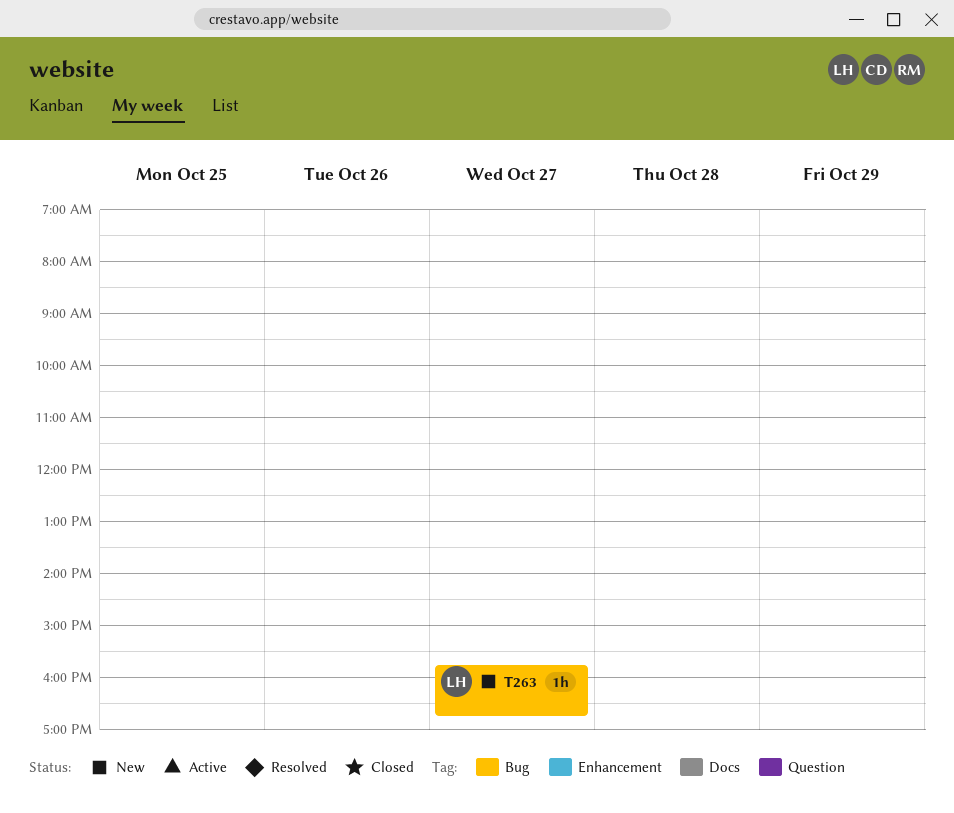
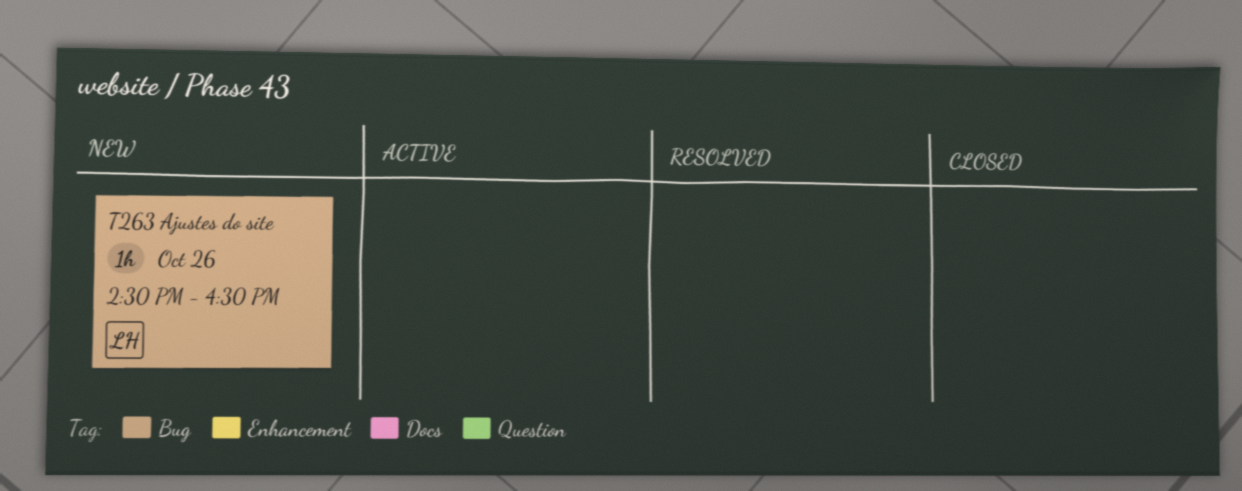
T263, day: Oct 27 -> Oct 26
T263, begins: 15:45 -> 14:30
T263, ends: 16:45 -> 16:30

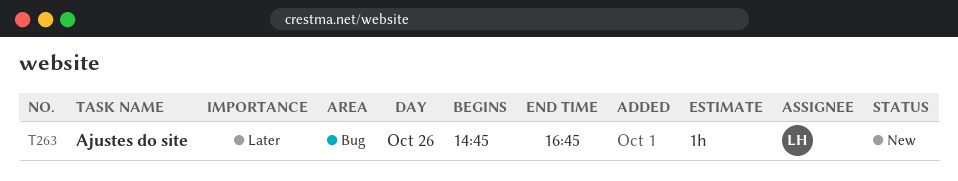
T263, begins: 14:30 -> 14:45
T263, ends: 16:30 -> 16:45

